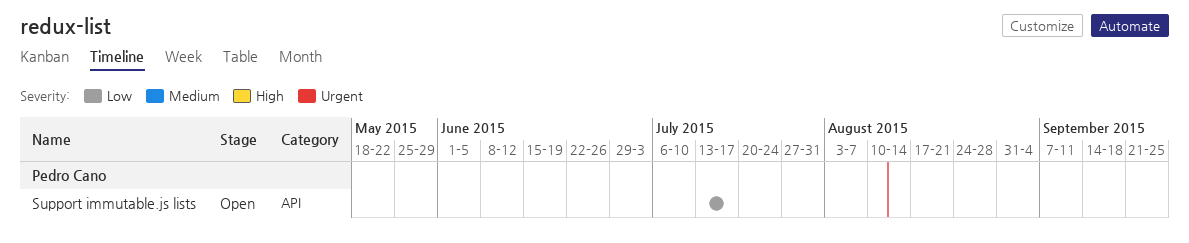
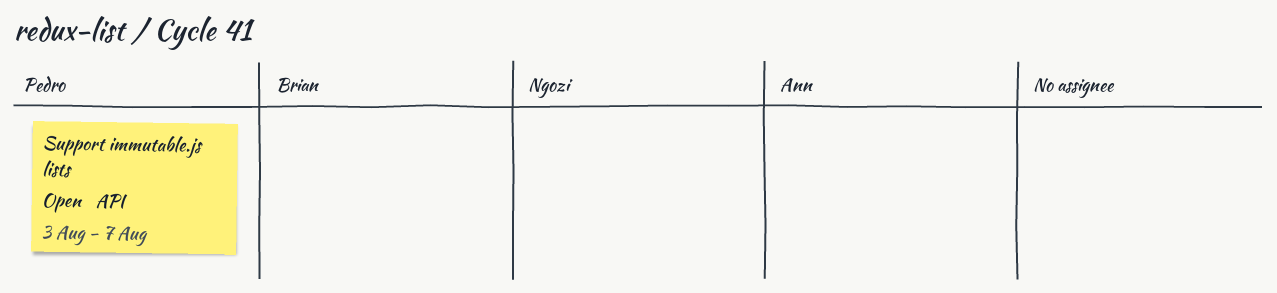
Support immutable.js lists, start: Jul 13 -> Aug 3
Support immutable.js lists, due: Jul 17 -> Aug 7

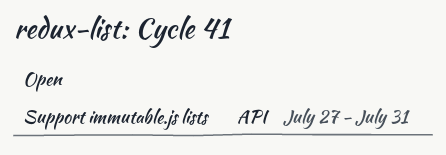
Support immutable.js lists, start: Aug 3 -> Jul 27
Support immutable.js lists, due: Aug 7 -> Jul 31

